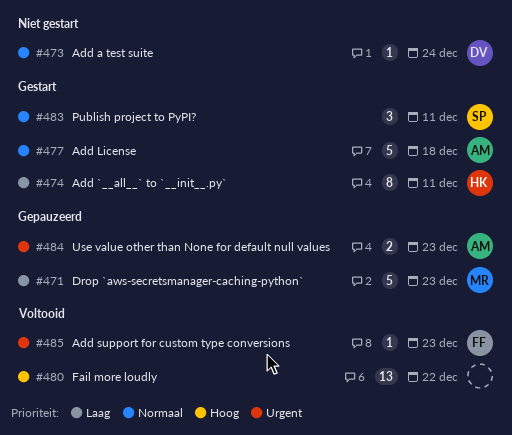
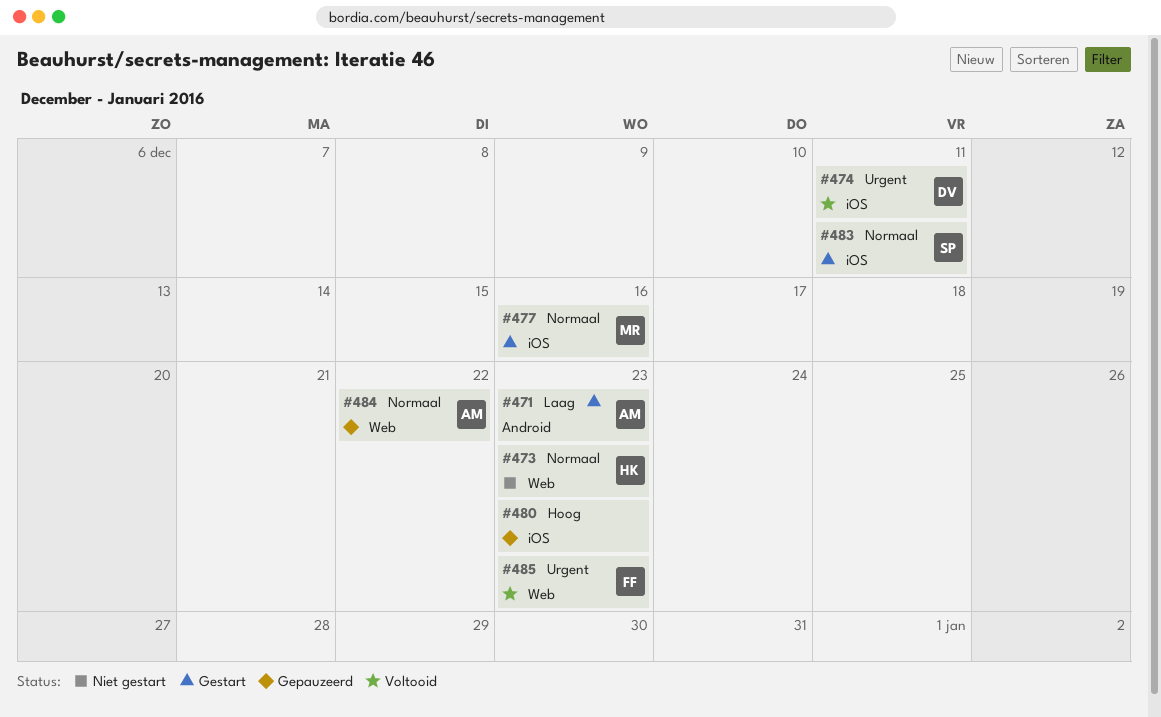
#471, status: Gepauzeerd -> Gestart
#471, owner: MR -> AM
#473, owner: DV -> HK
#473, due: Dec 24 -> Dec 23
#474, status: Gestart -> Voltooid
#474, owner: HK -> DV
#474, priority: Laag -> Urgent
#477, owner: AM -> MR
#477, due: Dec 18 -> Dec 16
#480, status: Voltooid -> Gepauzeerd
#480, due: Dec 22 -> Dec 23
#484, priority: Urgent -> Normaal
#484, due: Dec 23 -> Dec 22

